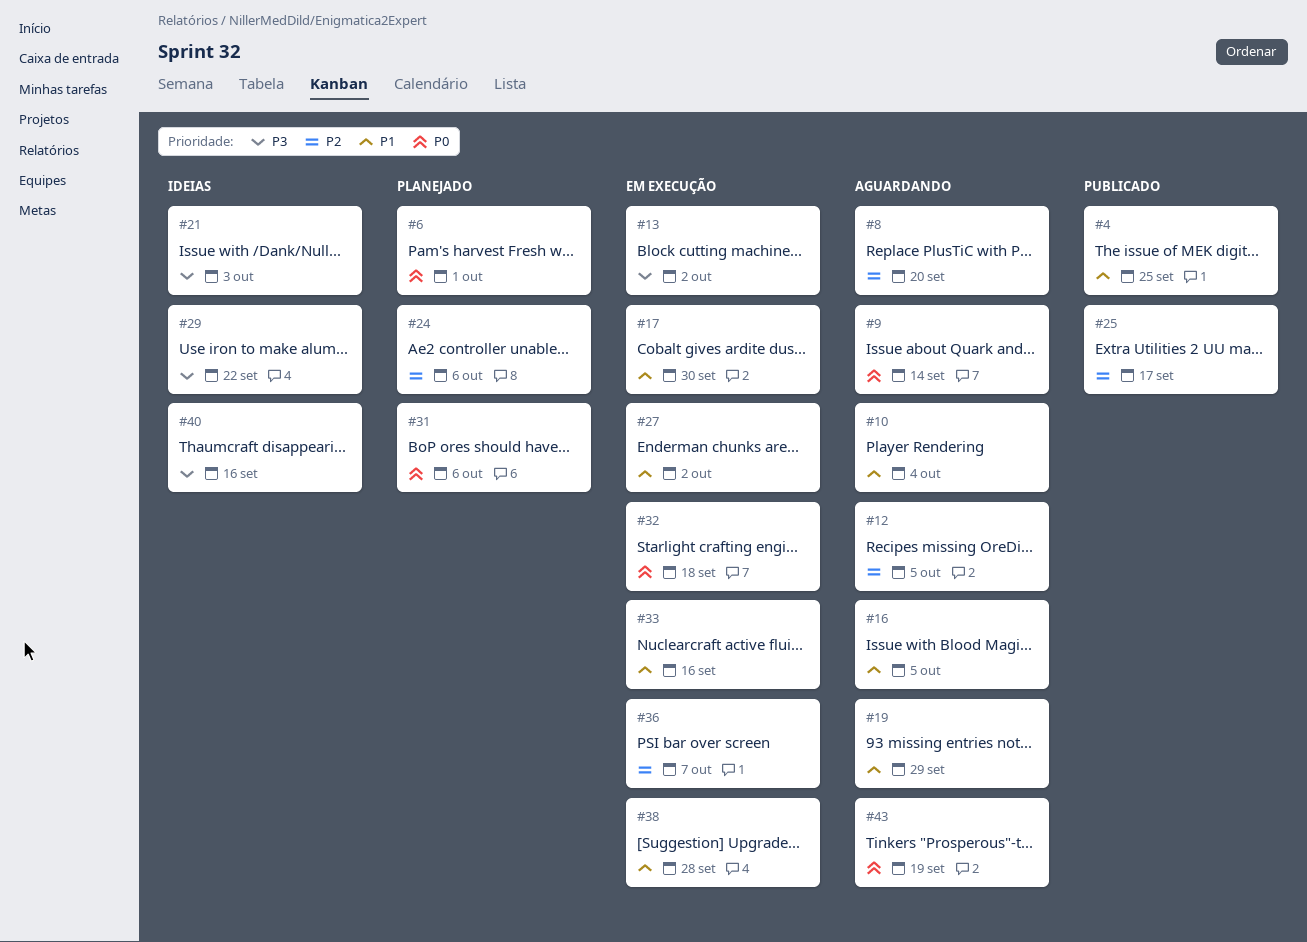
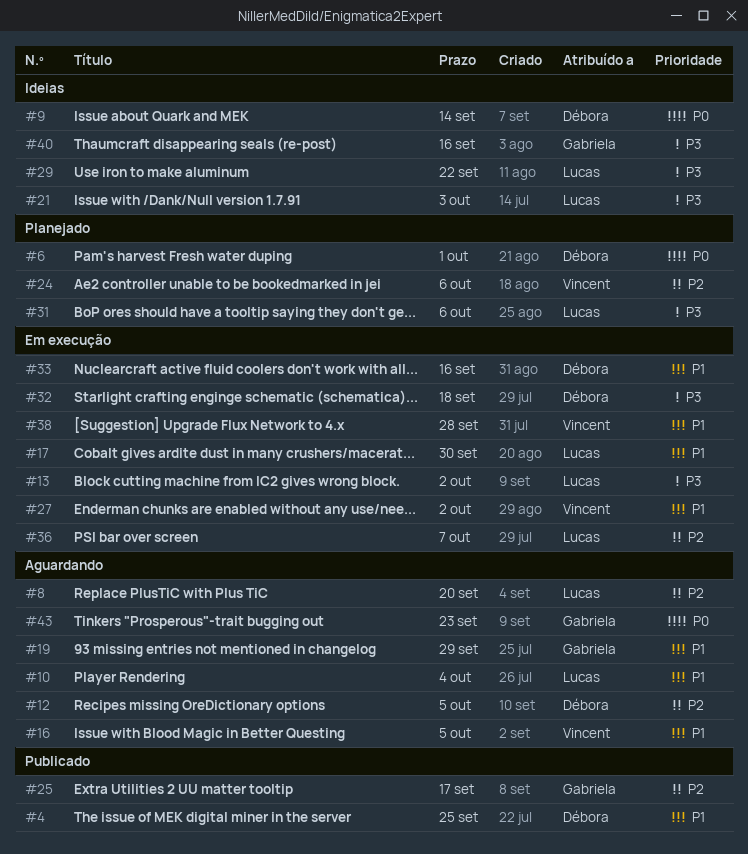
#9, status: Aguardando -> Ideias
#31, priority: P0 -> P3
#32, priority: P0 -> P3
#43, due: Sep 19 -> Sep 23

